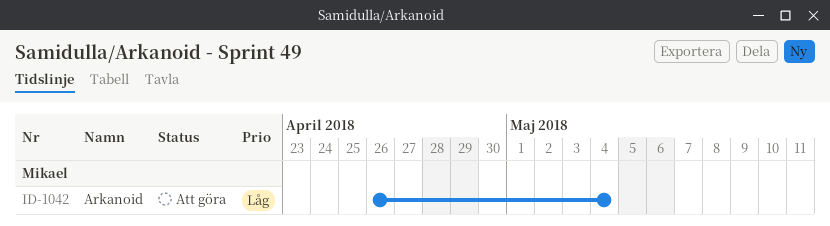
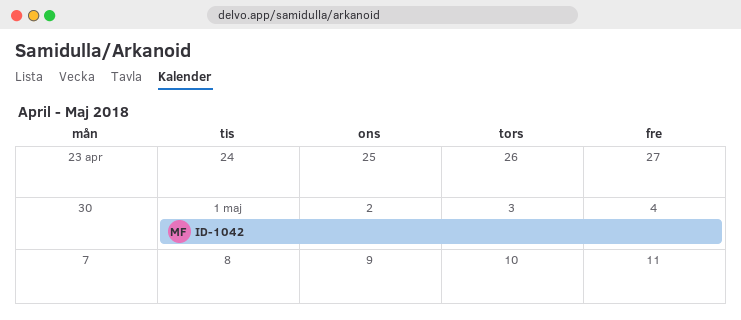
ID-1042, start: Apr 26 -> May 1

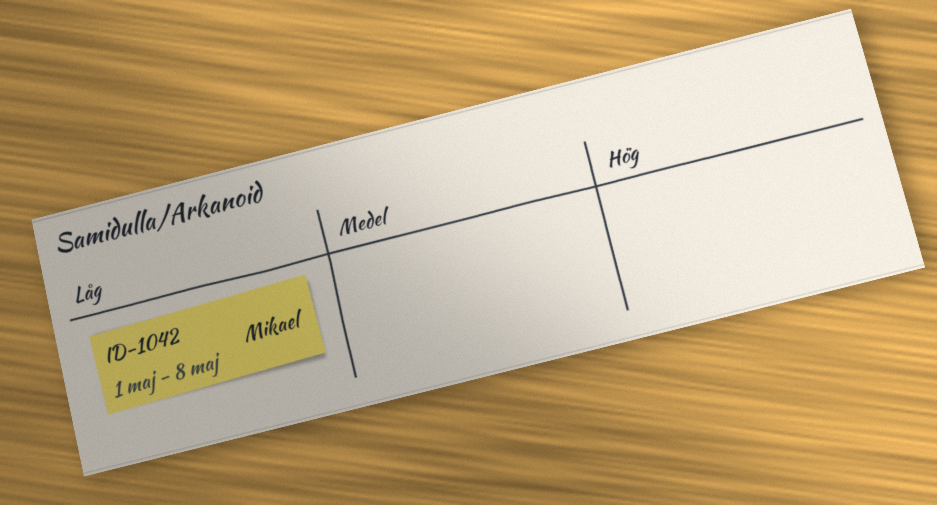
ID-1042, due: May 4 -> May 8

